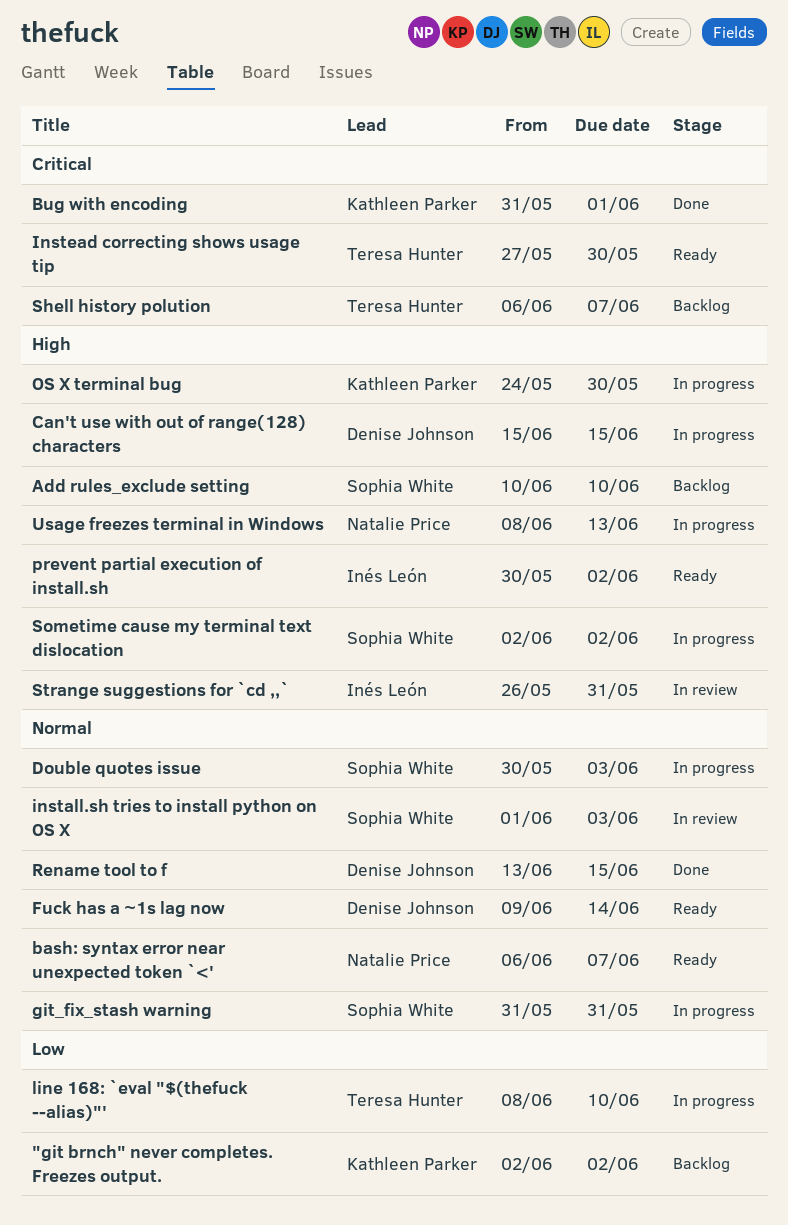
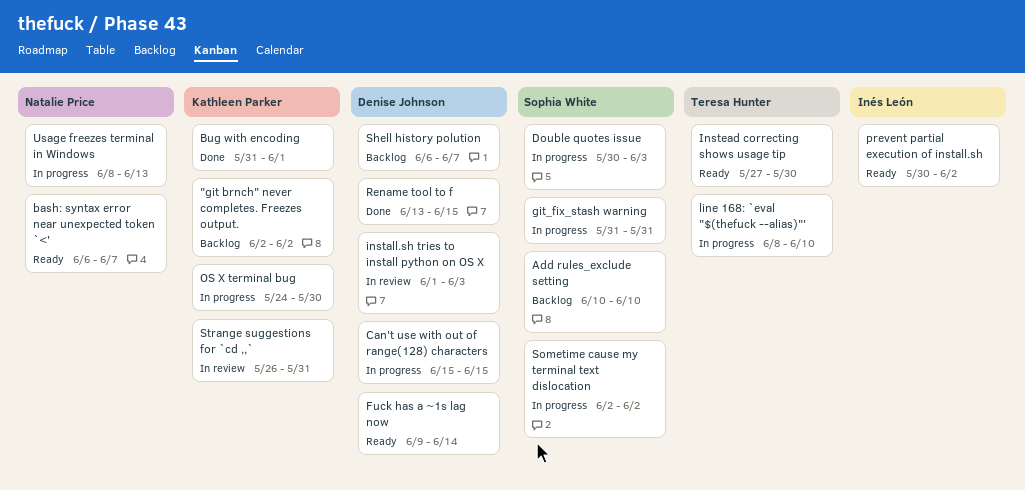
install.sh tries to install python on OS X, owner: Sophia White -> Denise Johnson
Shell history polution, owner: Teresa Hunter -> Denise Johnson
Strange suggestions for `cd ,,`, owner: Inés León -> Kathleen Parker

